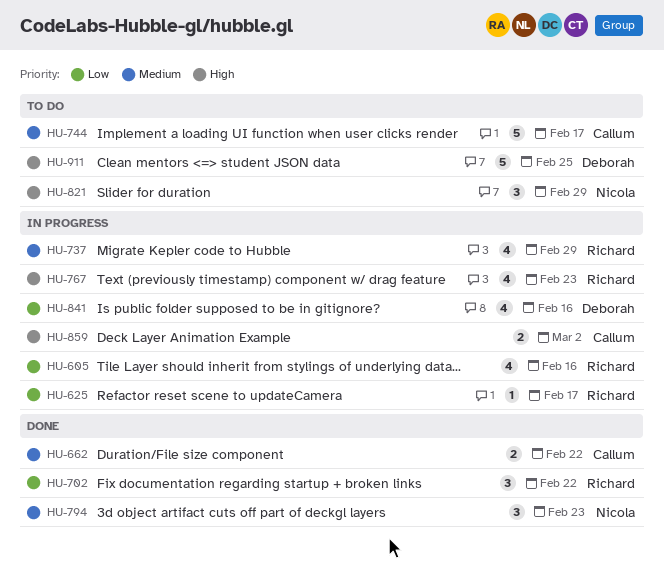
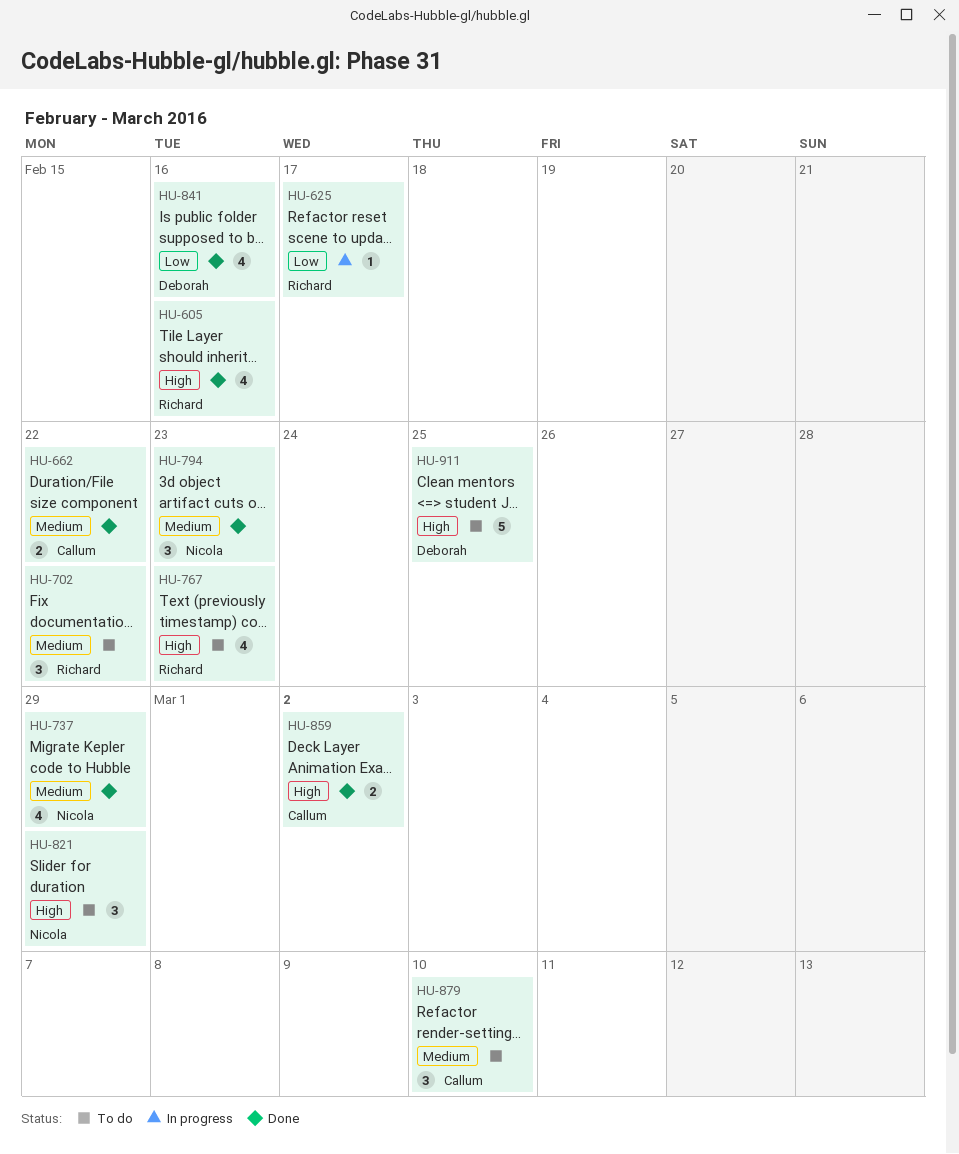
HU-605, status: In progress -> Done
HU-605, priority: Low -> High
HU-702, status: Done -> To do
HU-702, priority: Low -> Medium
HU-737, status: In progress -> Done
HU-737, owner: Richard -> Nicola
HU-744: present -> none
HU-767, status: In progress -> To do
HU-841, status: In progress -> Done
HU-859, status: In progress -> Done
HU-879: none -> present

